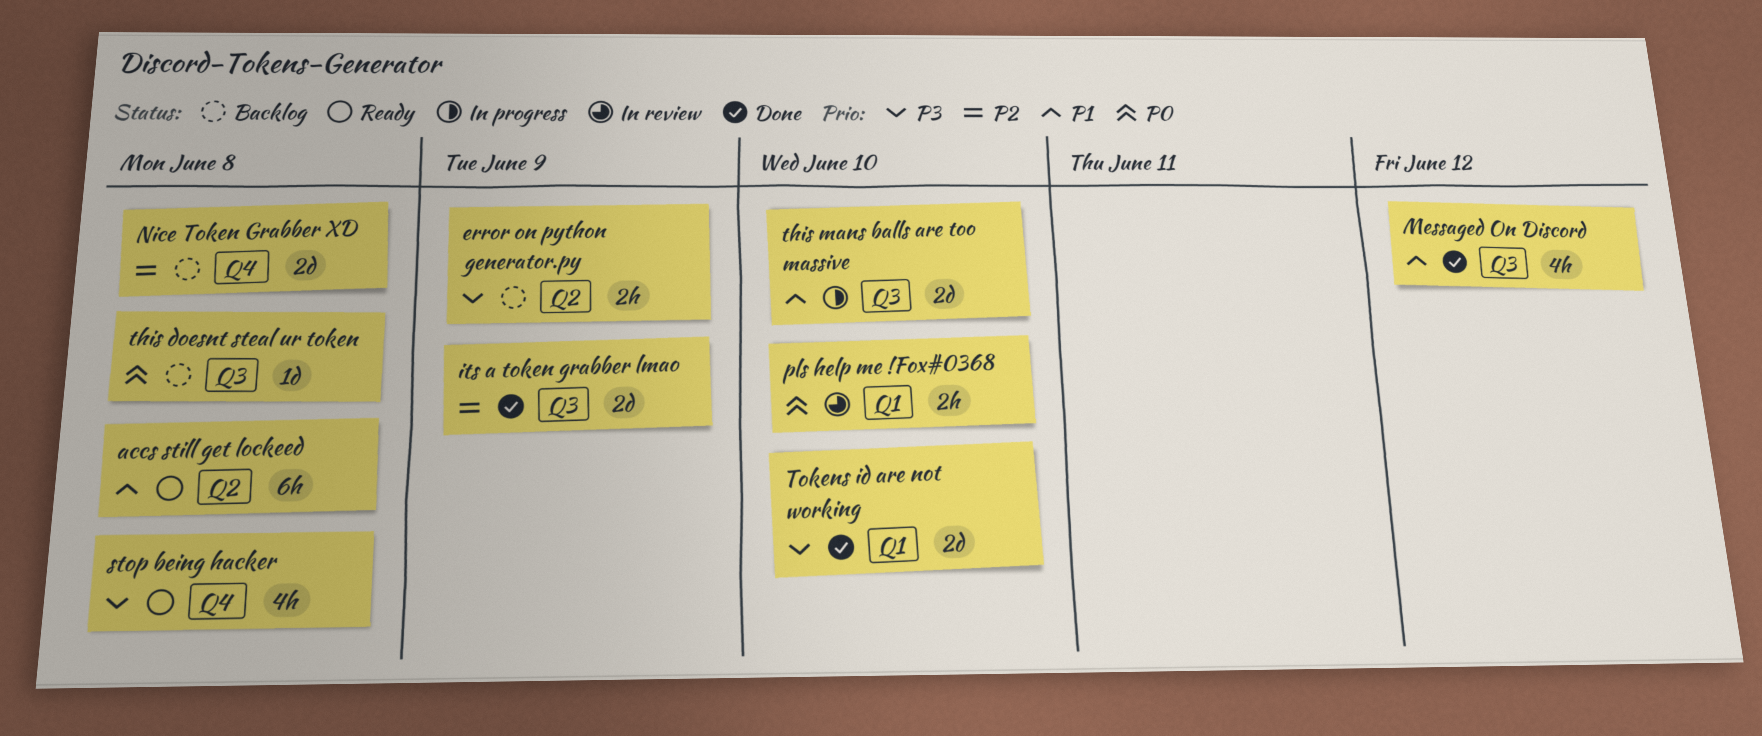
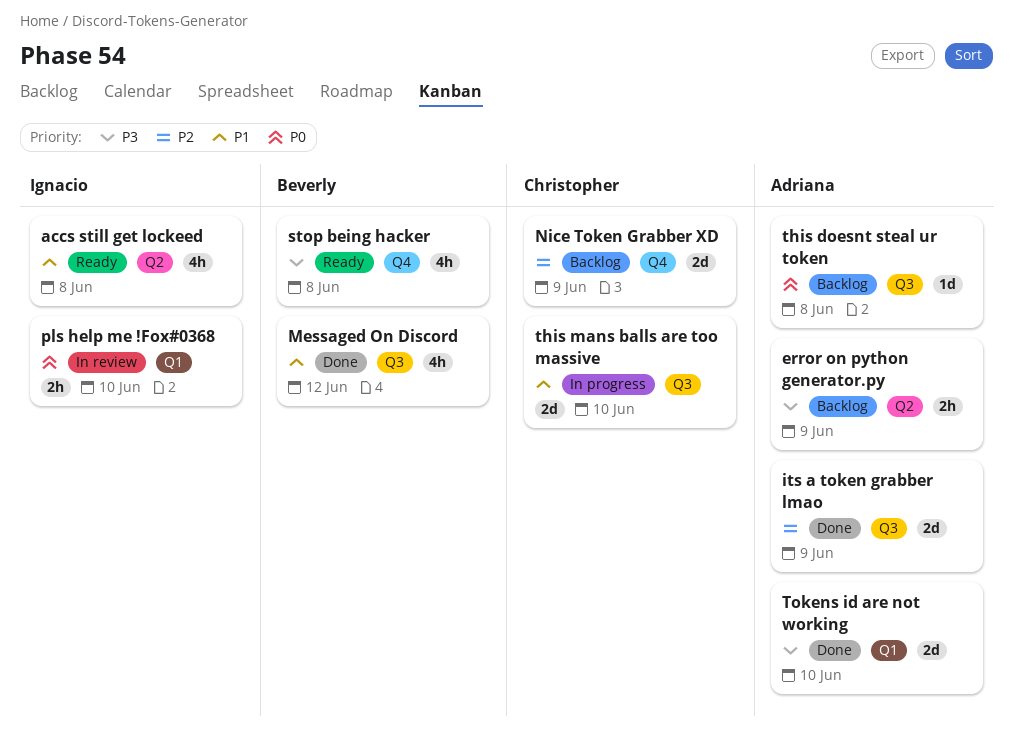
accs still get lockeed, estimate: 6h -> 4h
Nice Token Grabber XD, due: Jun 8 -> Jun 9

